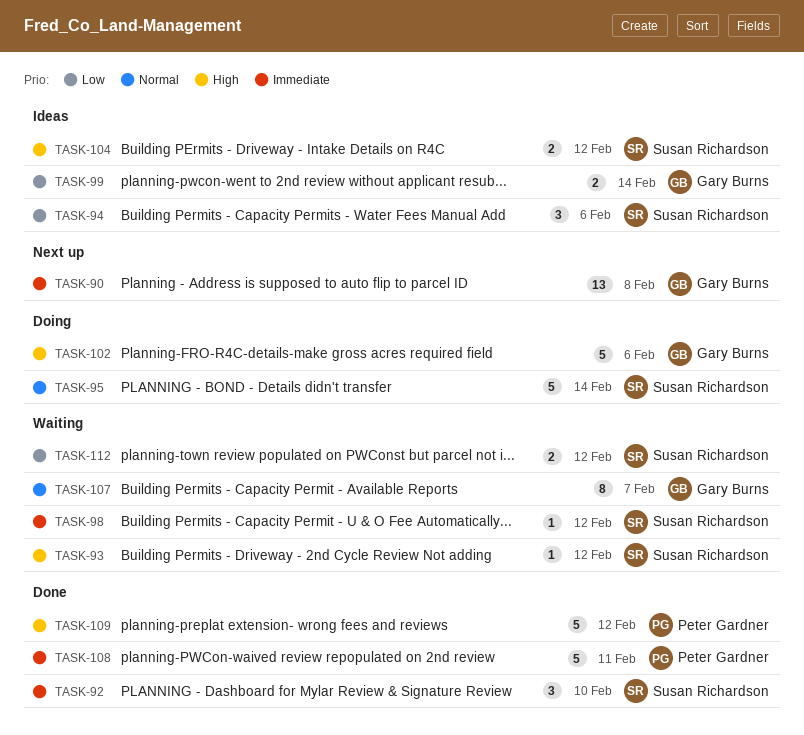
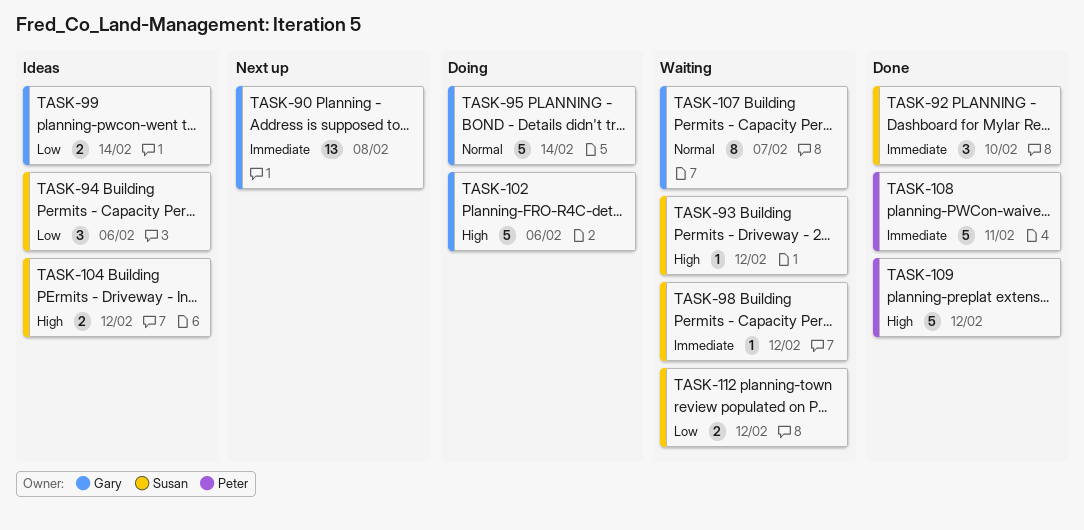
TASK-95, owner: Susan Richardson -> Gary Burns

